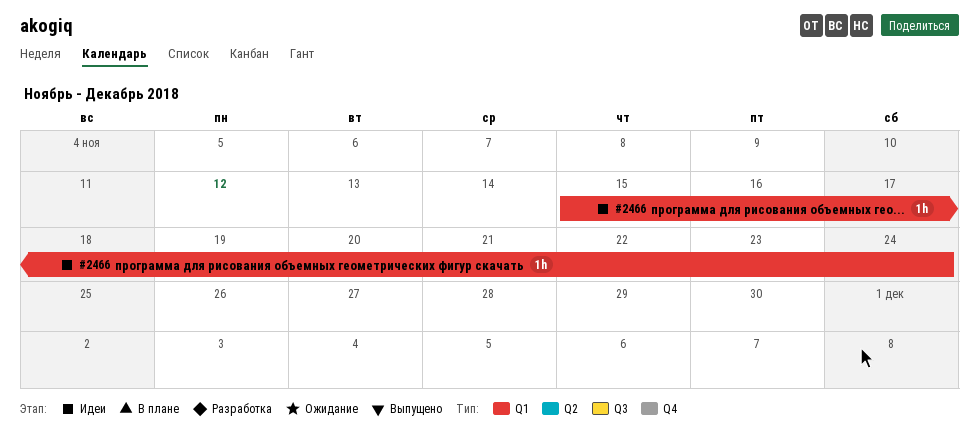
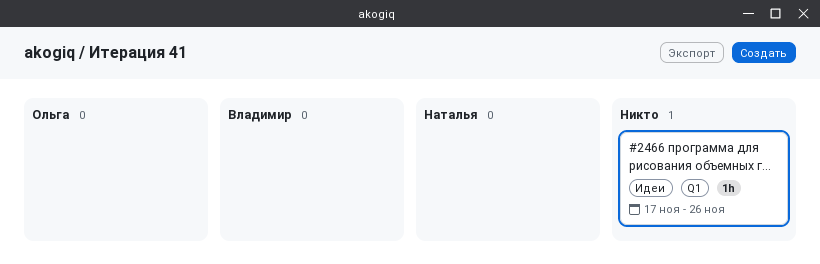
#2466, start: Nov 15 -> Nov 17
#2466, due: Nov 24 -> Nov 26

